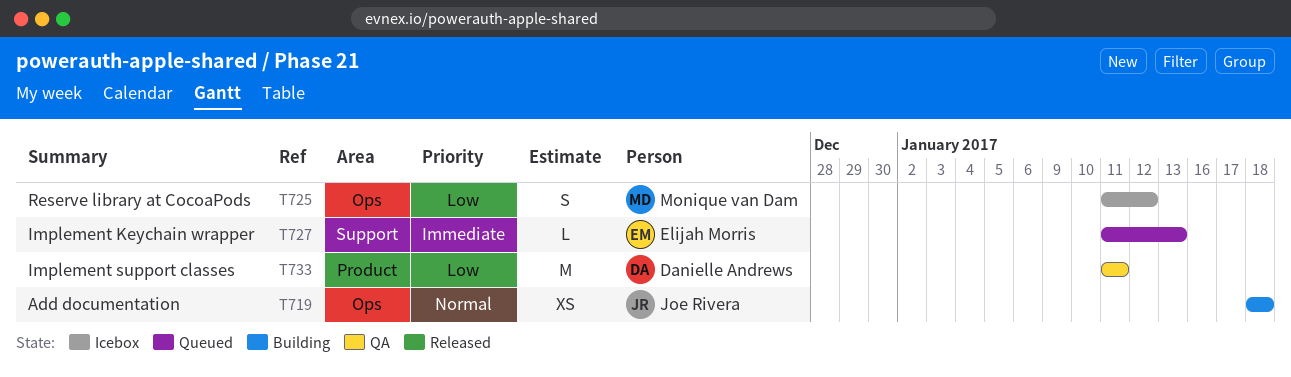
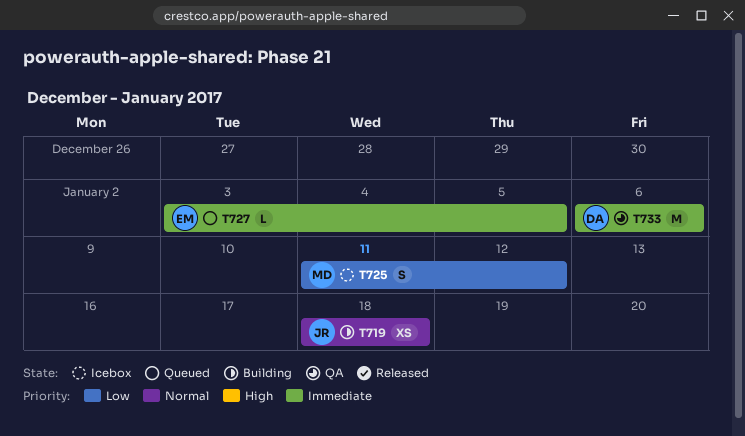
T727, start: Jan 11 -> Jan 3
T727, due: Jan 13 -> Jan 5
T733, priority: Low -> Immediate
T733, start: Jan 11 -> Jan 6
T733, due: Jan 11 -> Jan 6

